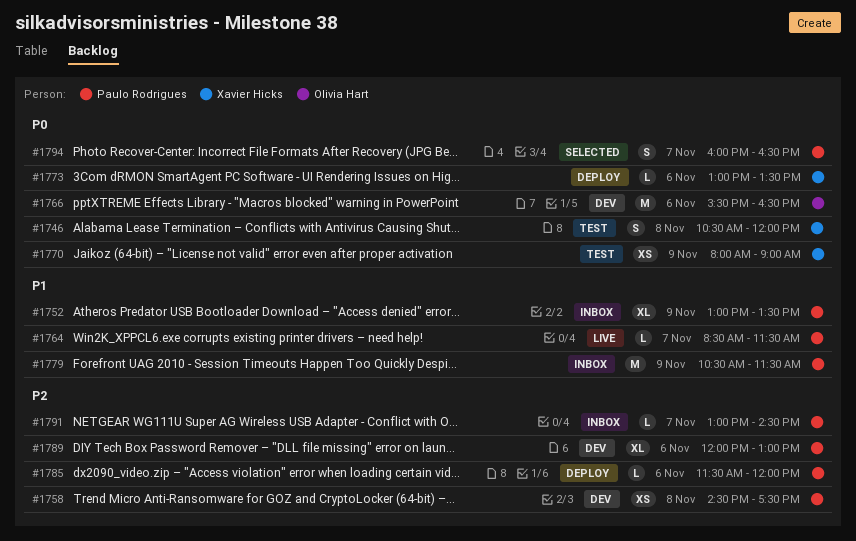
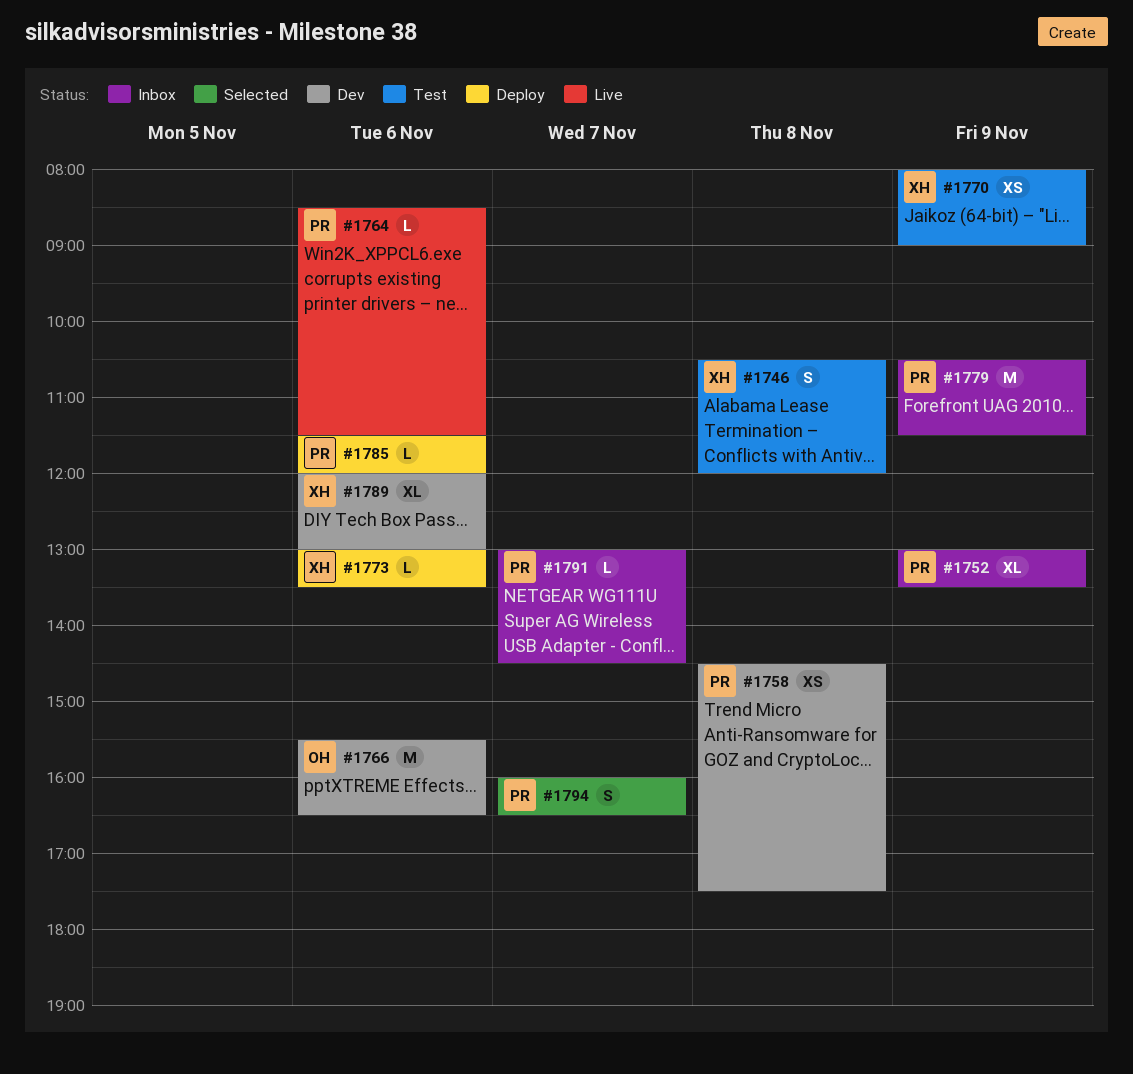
#1764, day: Nov 7 -> Nov 6
#1789, owner: Paulo Rodrigues -> Xavier Hicks

